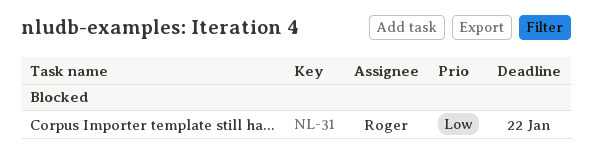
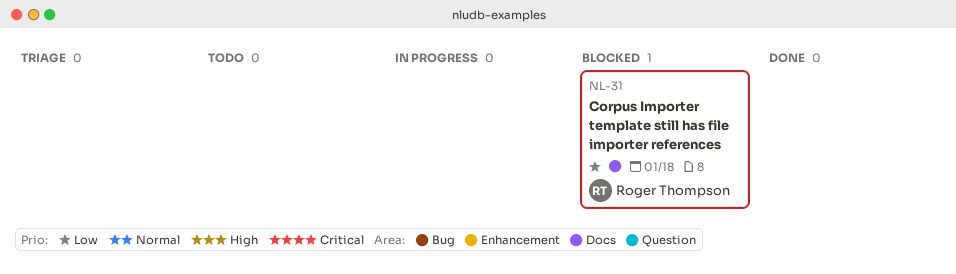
NL-31, due: Jan 22 -> Jan 18

